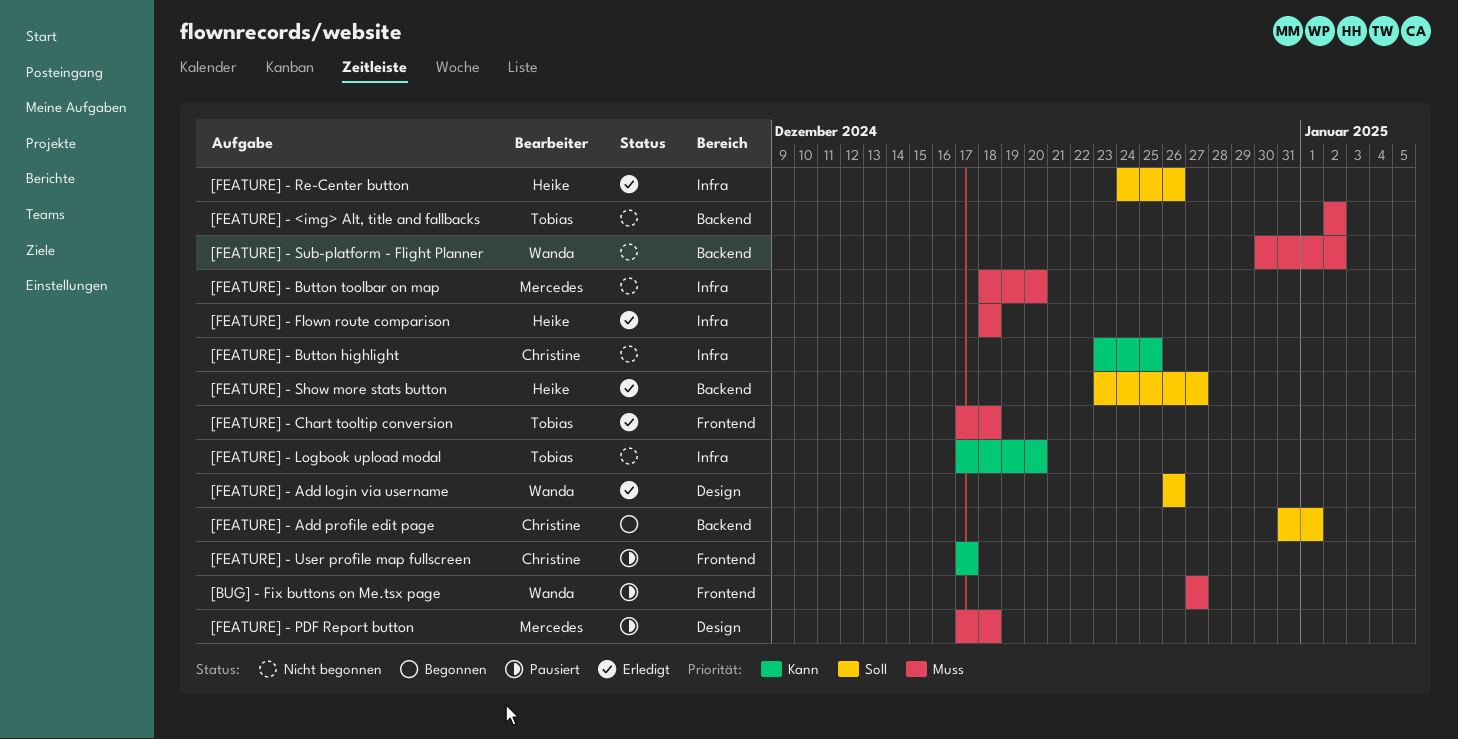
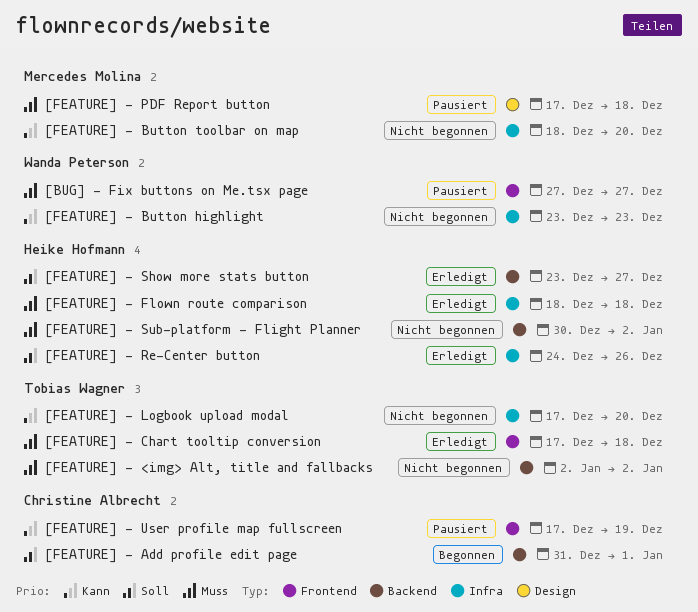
[FEATURE] - Add login via username: present -> none
[FEATURE] - Button highlight, owner: Christine Albrecht -> Wanda Peterson
[FEATURE] - Button highlight, due: Dec 25 -> Dec 23
[FEATURE] - Button toolbar on map, priority: Muss -> Kann
[FEATURE] - Sub-platform - Flight Planner, owner: Wanda Peterson -> Heike Hofmann
[FEATURE] - User profile map fullscreen, due: Dec 17 -> Dec 19

